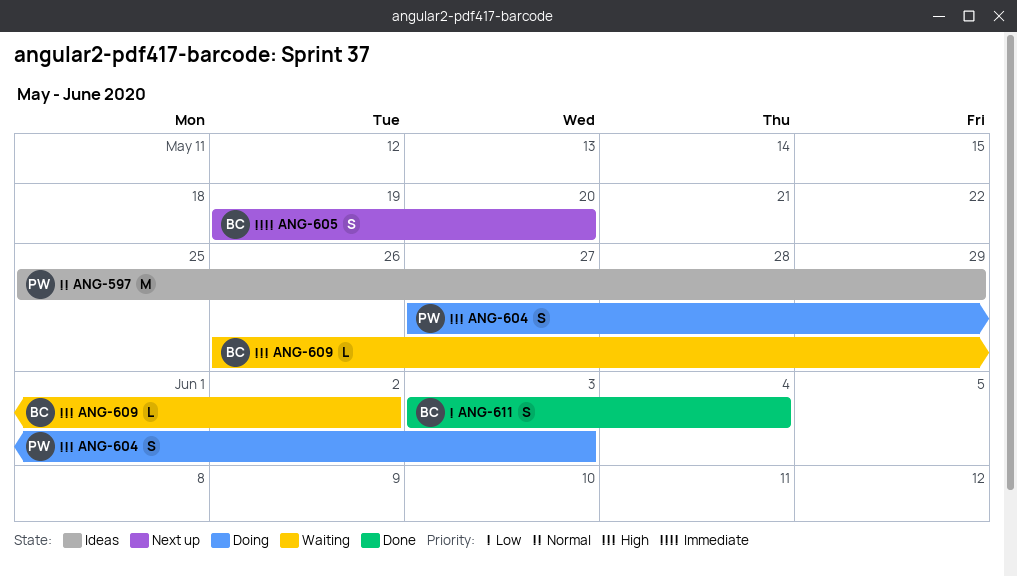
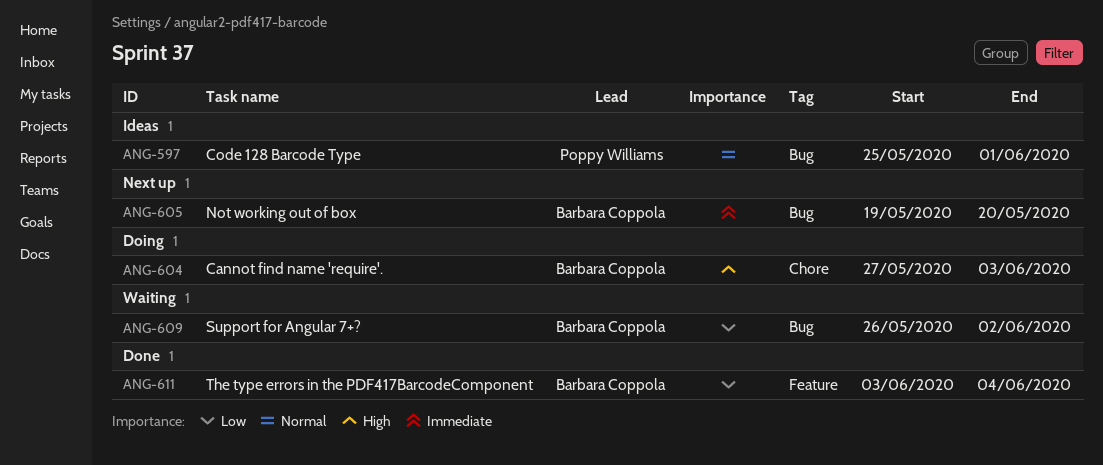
ANG-597, due: May 29 -> Jun 1
ANG-604, owner: Poppy Williams -> Barbara Coppola
ANG-609, priority: High -> Low

